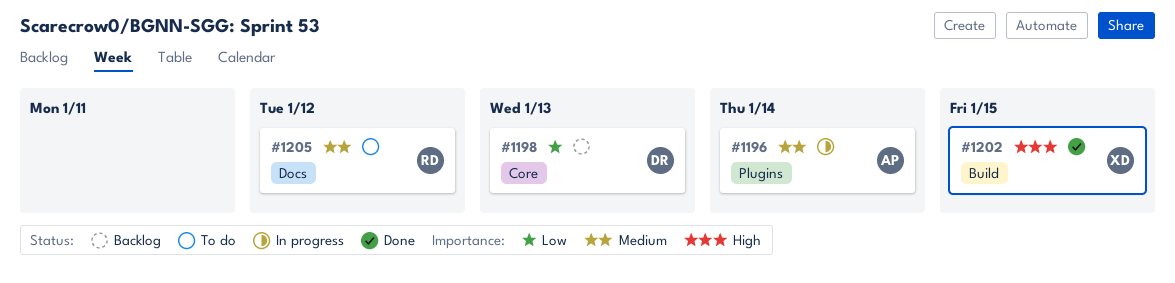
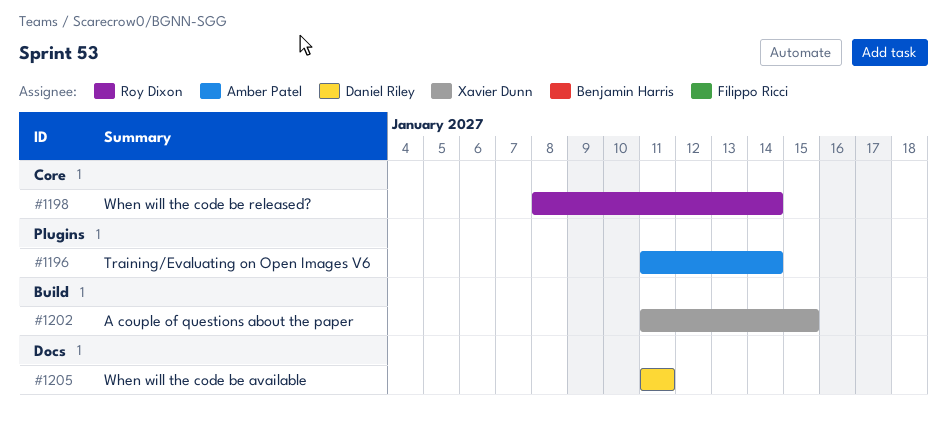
#1198, owner: Daniel Riley -> Roy Dixon
#1198, due: Jan 13 -> Jan 14
#1205, owner: Roy Dixon -> Daniel Riley
#1205, due: Jan 12 -> Jan 11

